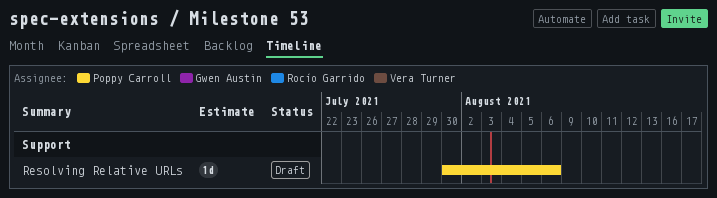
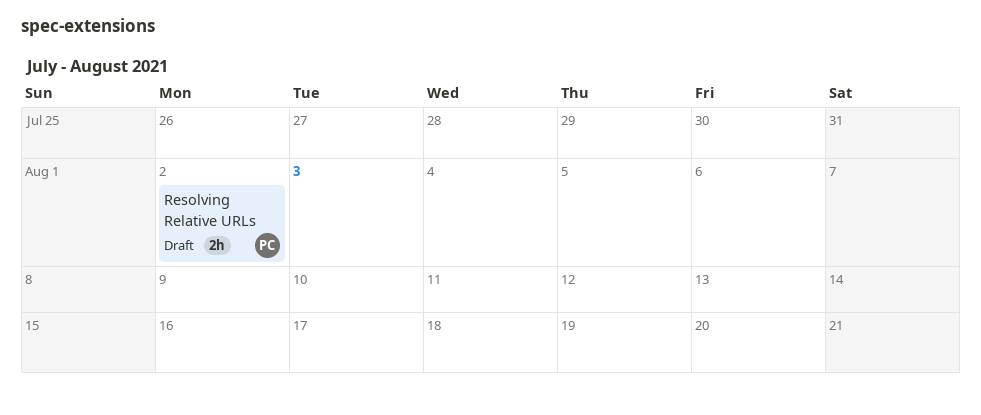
Resolving Relative URLs, estimate: 1d -> 2h
Resolving Relative URLs, due: Aug 6 -> Aug 2

